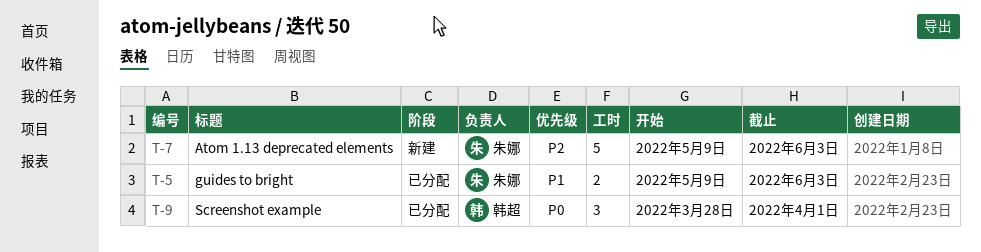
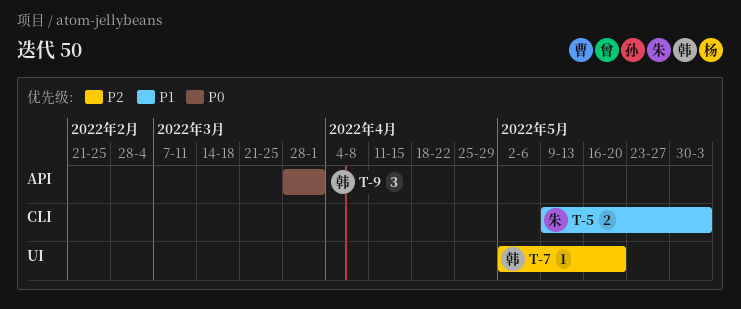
T-7, owner: 朱娜 -> 韩超
T-7, estimate: 5 -> 1
T-7, start: May 9 -> May 2
T-7, due: Jun 3 -> May 20

